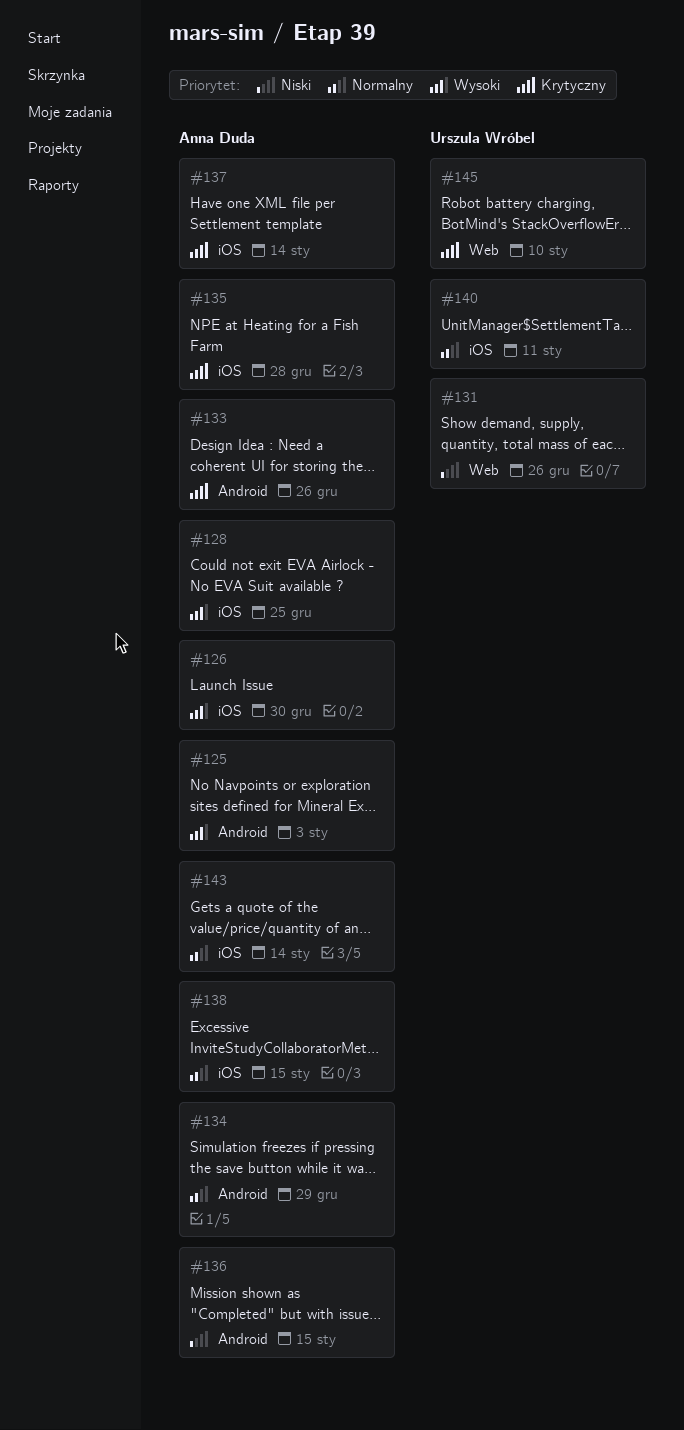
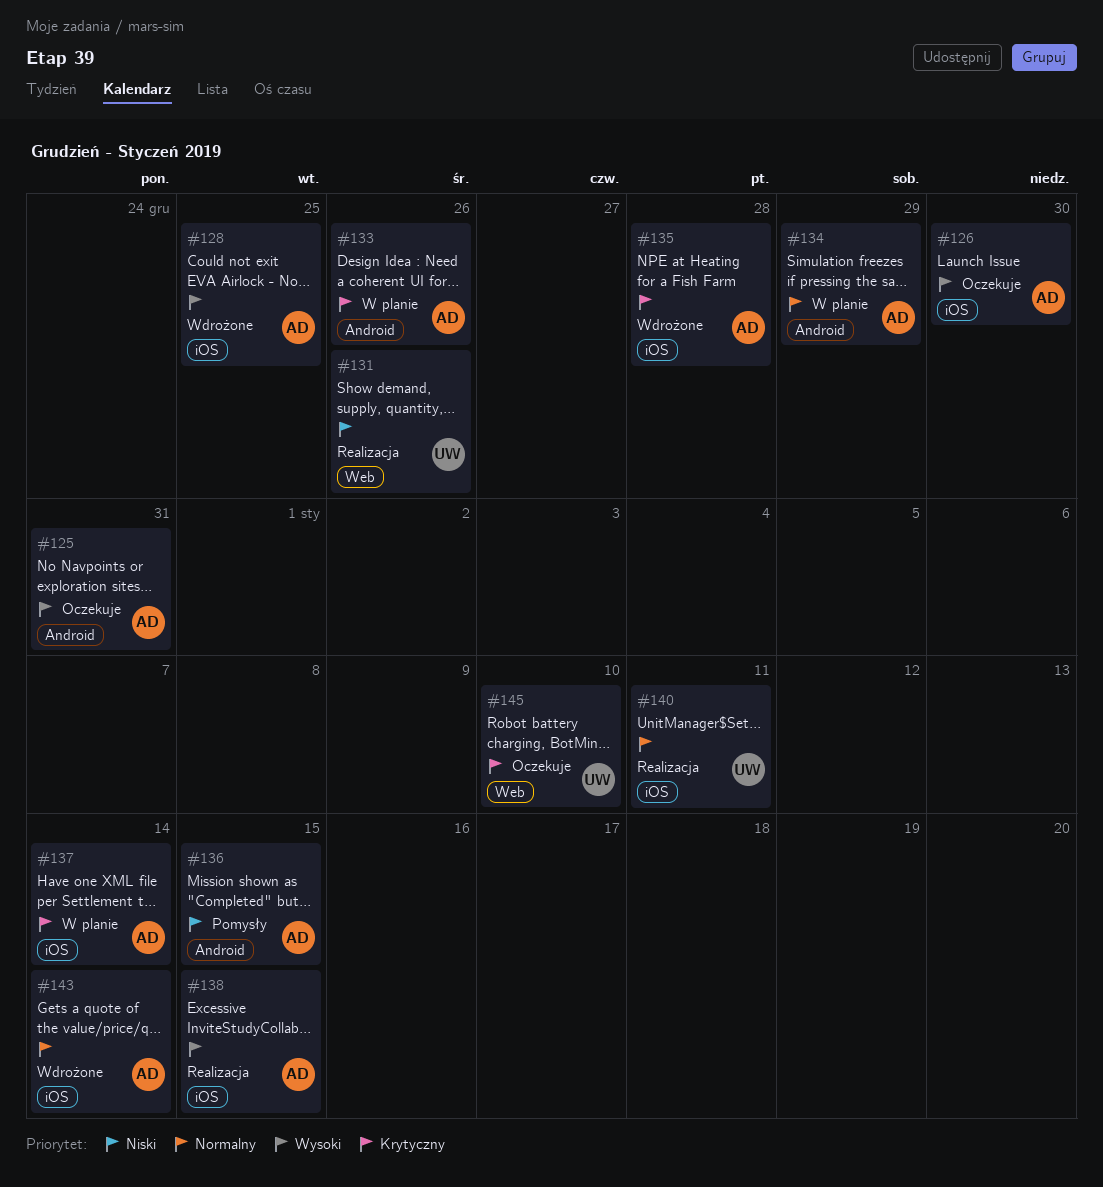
#125, due: Jan 3 -> Dec 31
#138, priority: Normalny -> Wysoki

